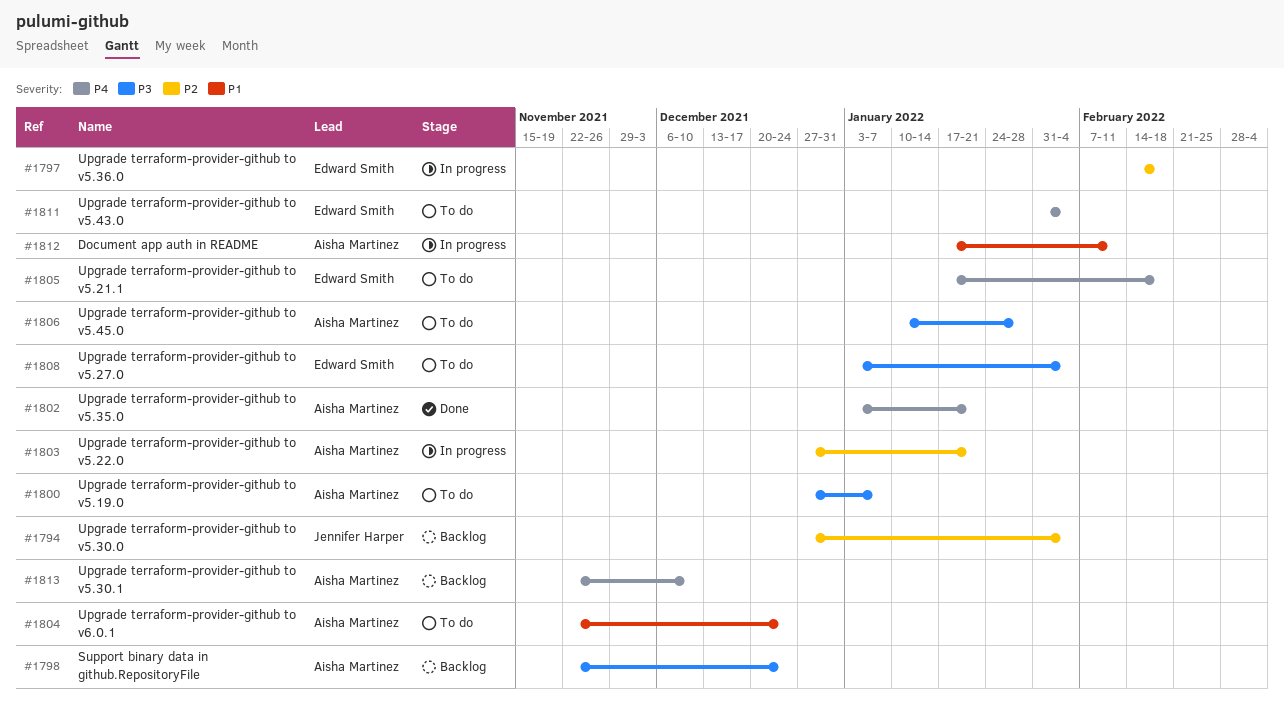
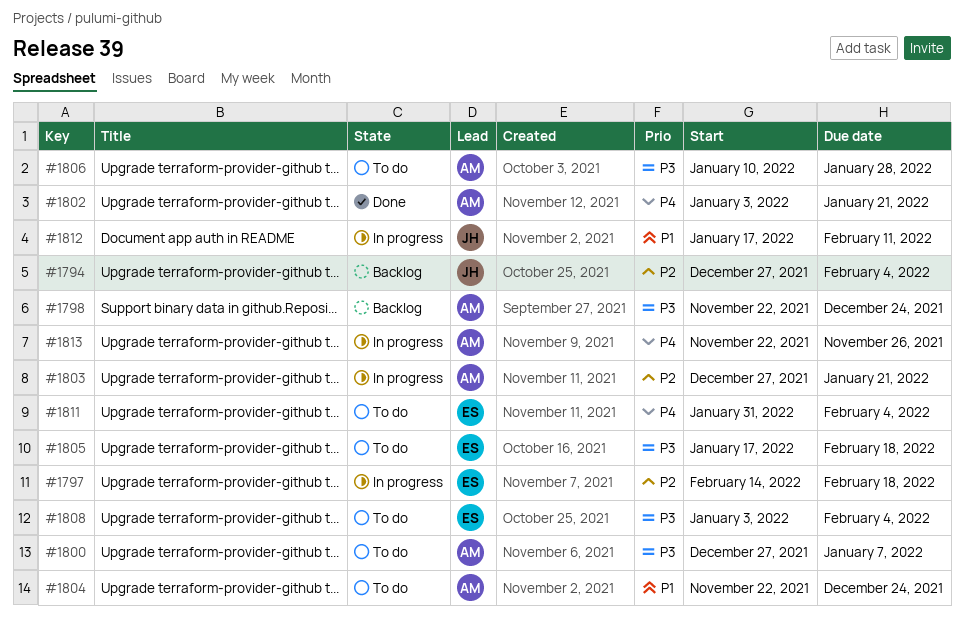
#1805, priority: P4 -> P3
#1812, owner: Aisha Martinez -> Jennifer Harper
#1813, status: Backlog -> In progress
#1813, due: Dec 10 -> Nov 26

